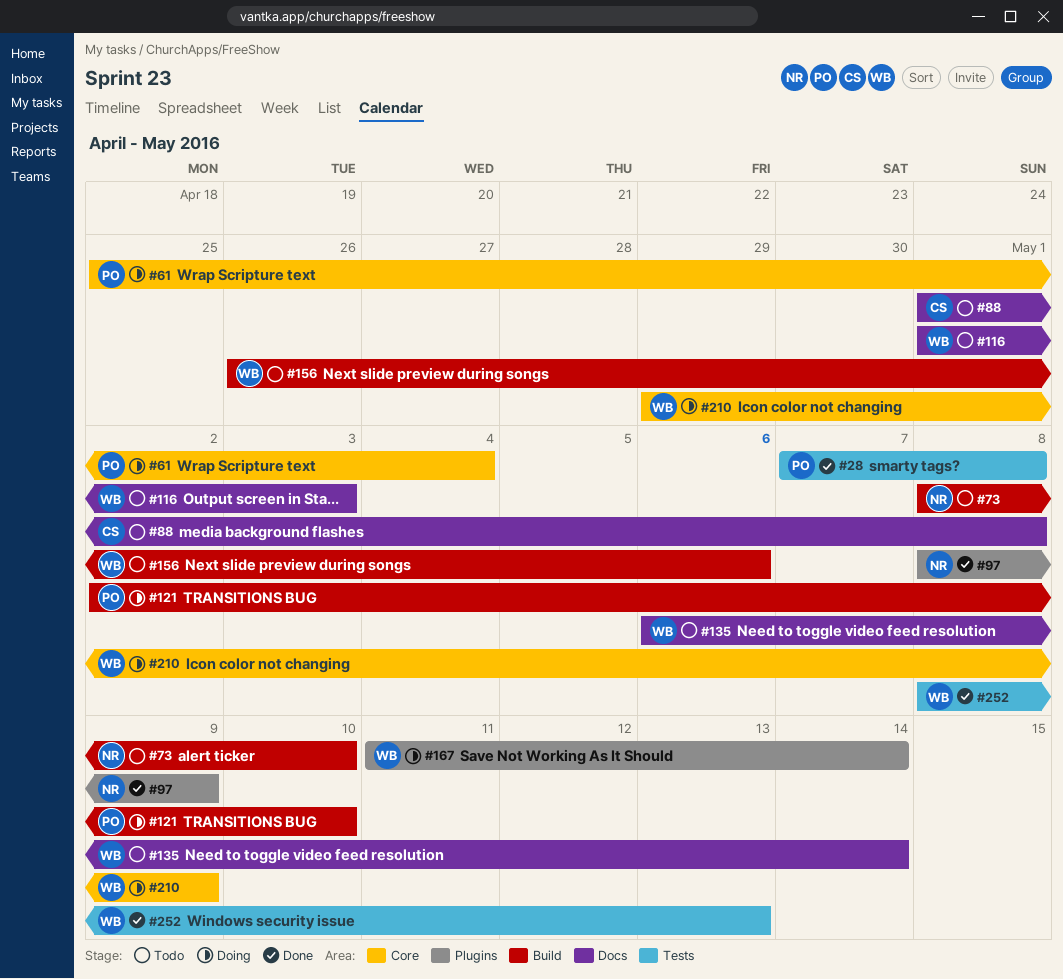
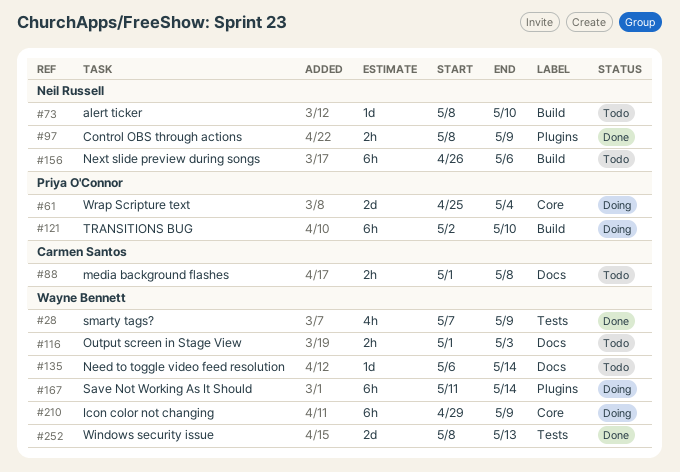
#28, owner: Priya O'Connor -> Wayne Bennett
#28, due: May 8 -> May 9
#156, owner: Wayne Bennett -> Neil Russell

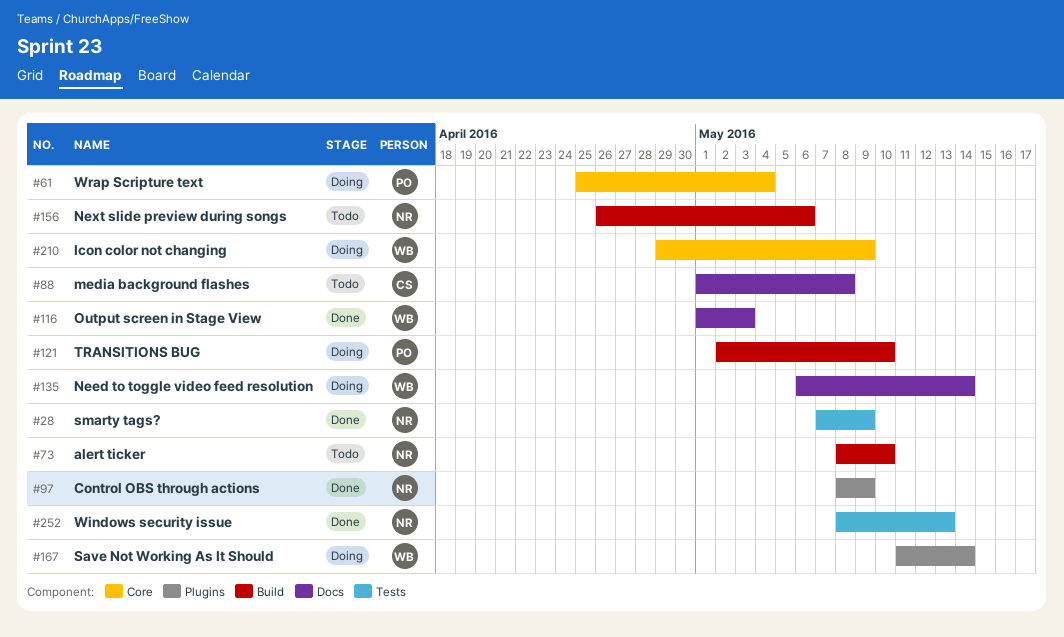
#28, owner: Wayne Bennett -> Neil Russell
#116, status: Todo -> Done
#135, status: Todo -> Doing
#252, owner: Wayne Bennett -> Neil Russell

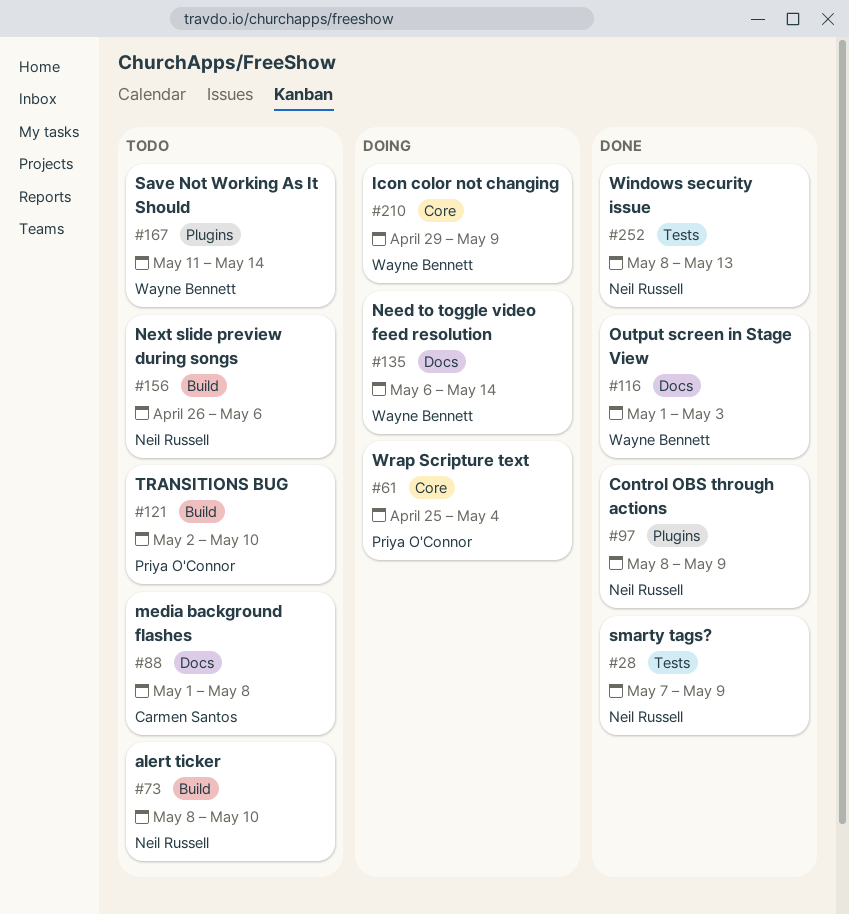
#121, status: Doing -> Todo
#167, status: Doing -> Todo

